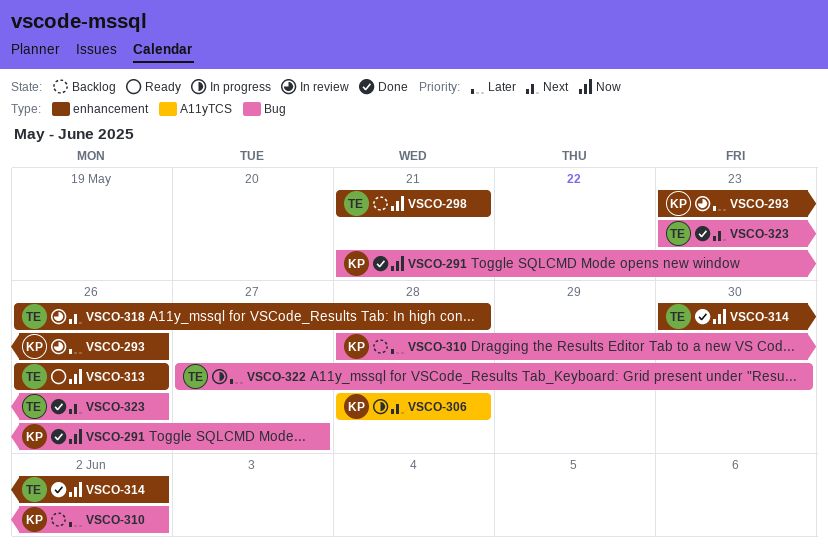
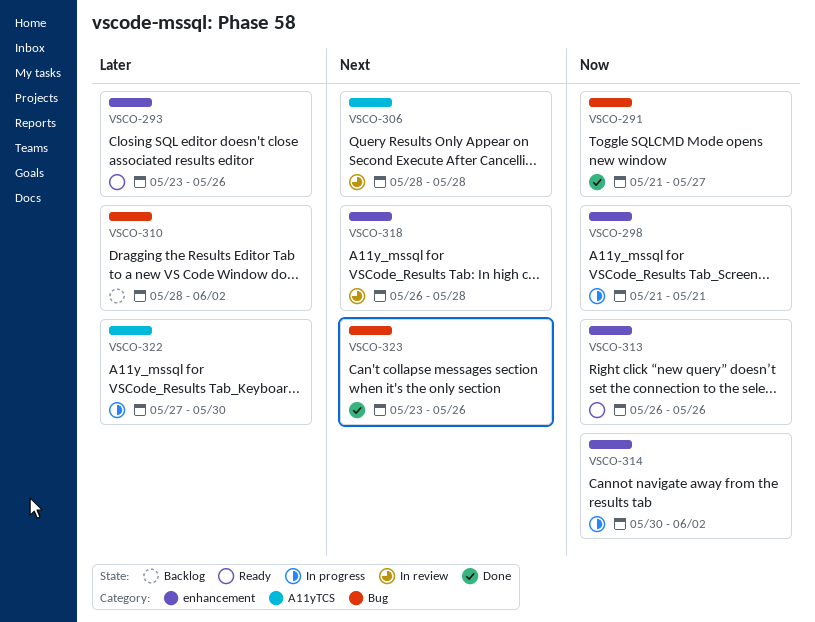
VSCO-293, status: In review -> Ready
VSCO-298, status: Backlog -> In progress
VSCO-306, status: In progress -> In review
VSCO-314, status: Done -> In progress
VSCO-322, label: Bug -> A11yTCS

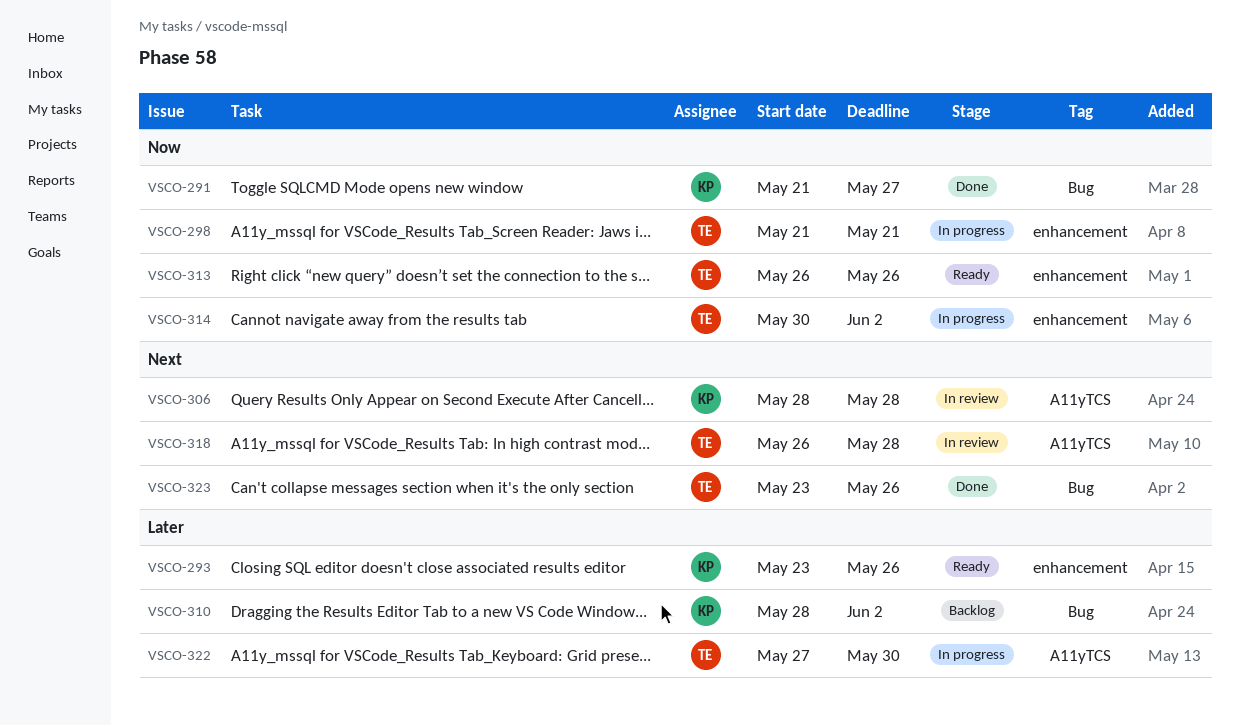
VSCO-318, label: enhancement -> A11yTCS

